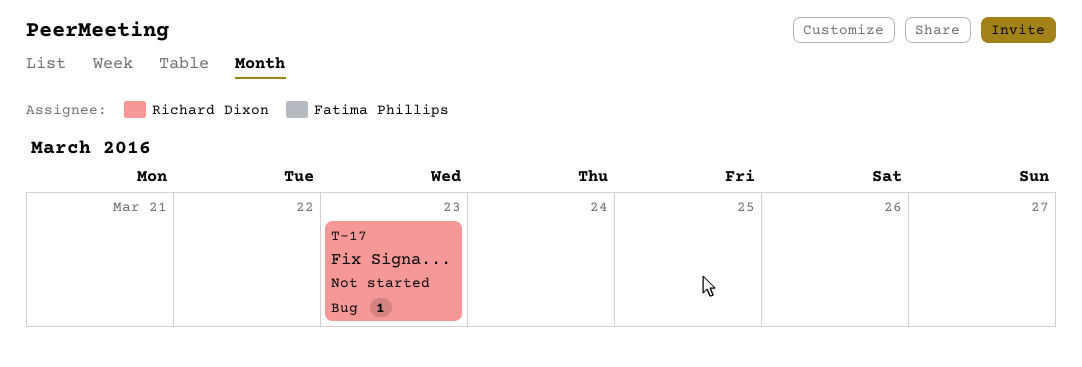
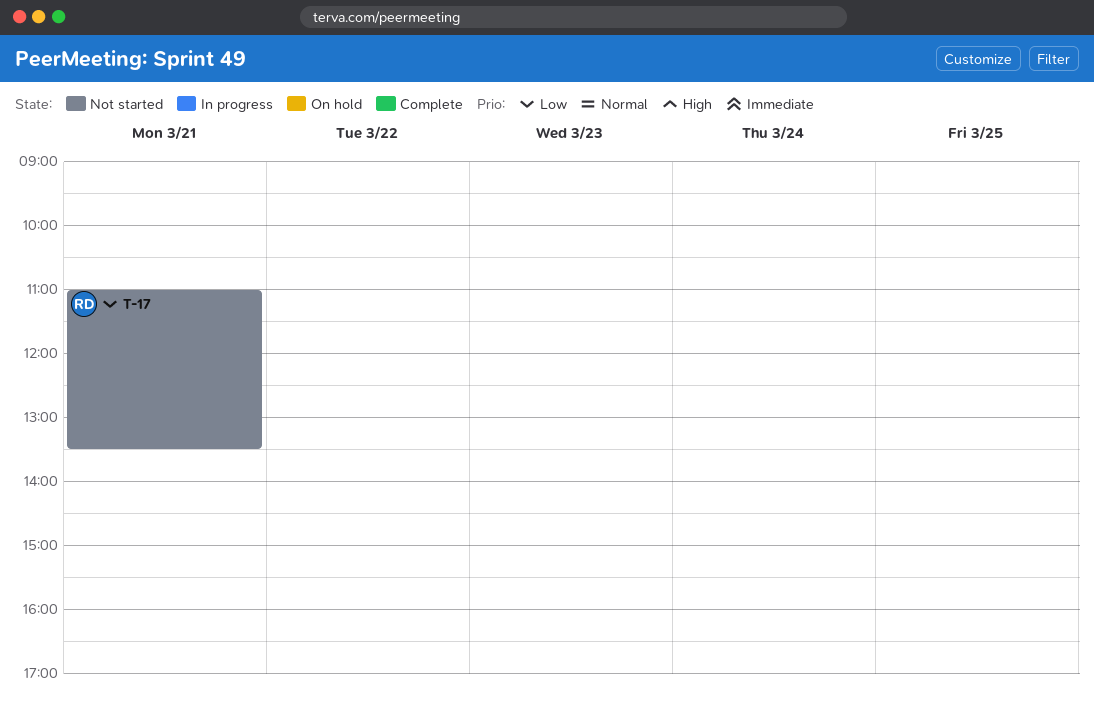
T-17, day: Mar 23 -> Mar 21

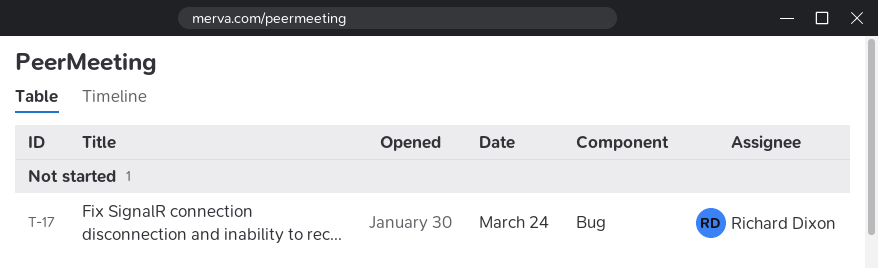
T-17, day: Mar 21 -> Mar 24

